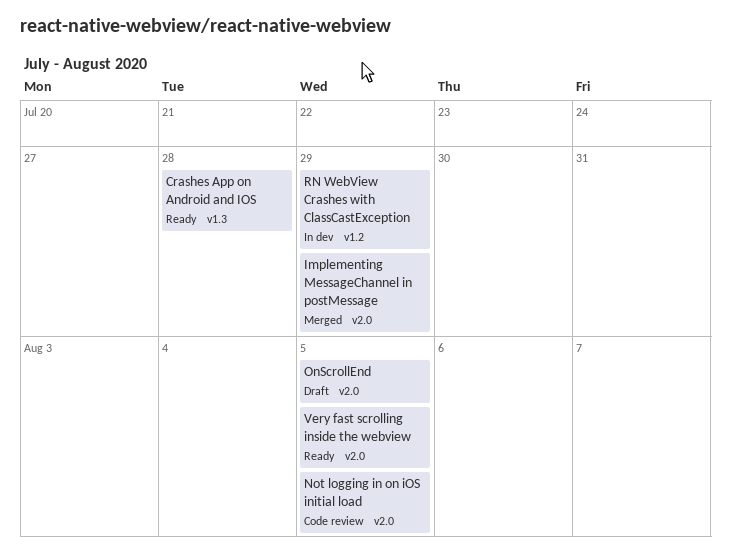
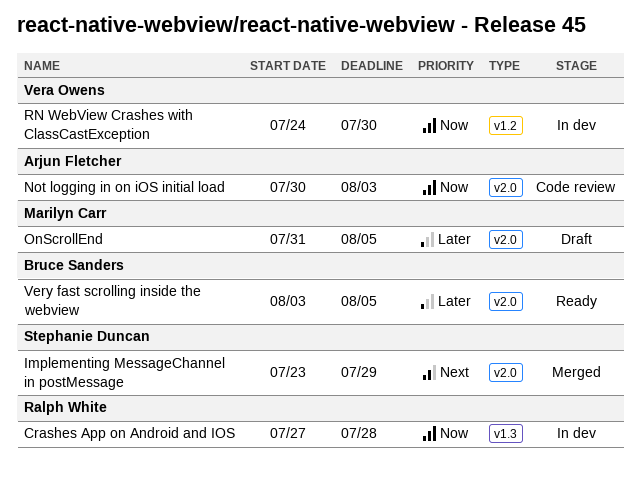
Crashes App on Android and IOS, status: Ready -> In dev
Not logging in on iOS initial load, due: Aug 5 -> Aug 3
RN WebView Crashes with ClassCastException, due: Jul 29 -> Jul 30

